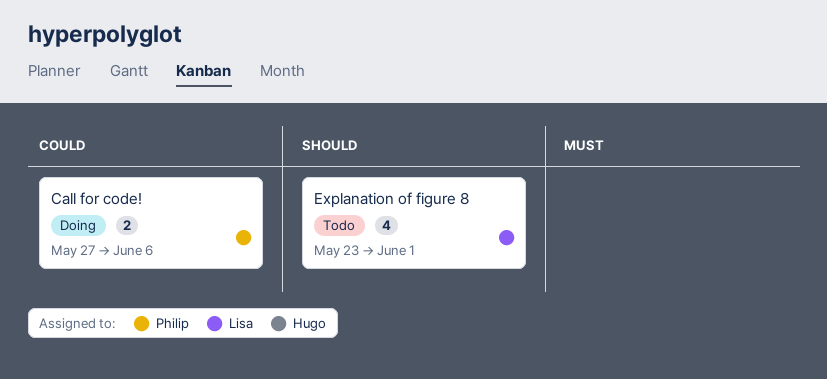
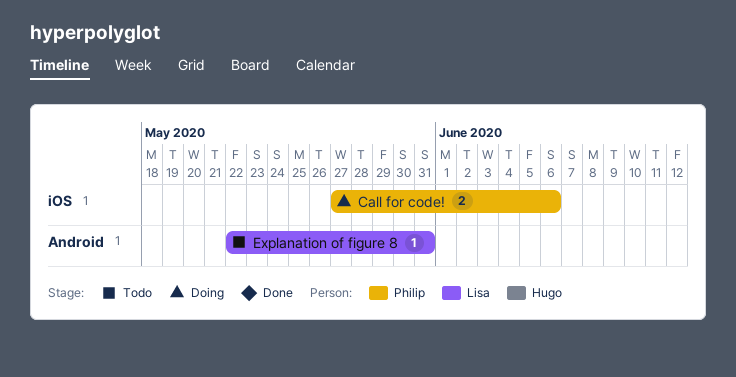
Explanation of figure 8, estimate: 4 -> 1
Explanation of figure 8, start: May 23 -> May 22
Explanation of figure 8, due: Jun 1 -> May 31

